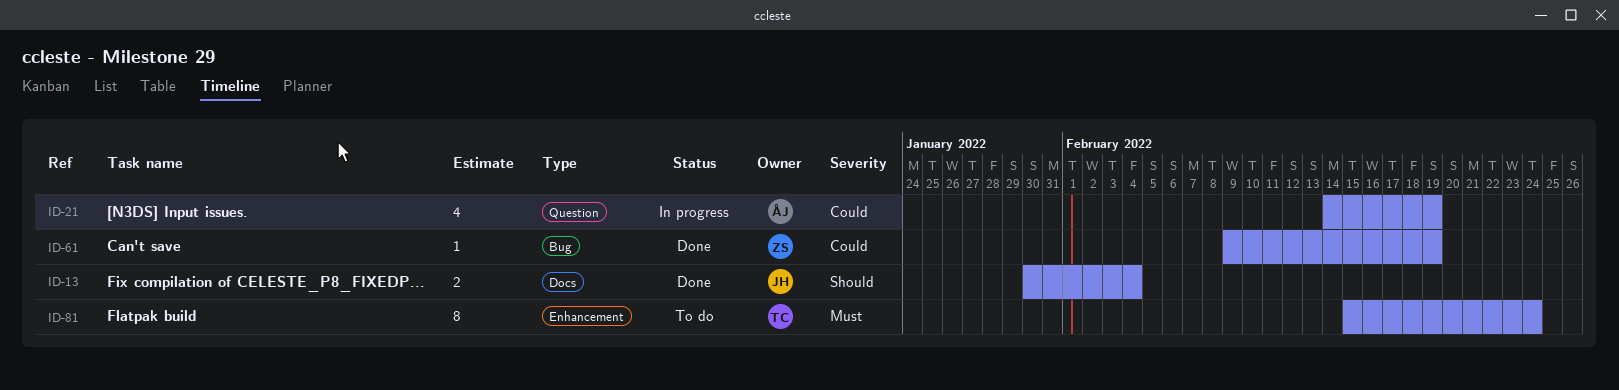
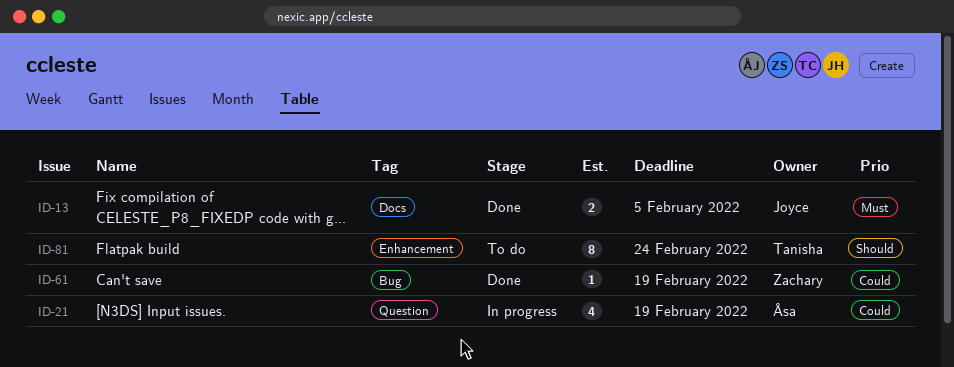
ID-13, priority: Should -> Must
ID-13, due: Feb 4 -> Feb 5
ID-81, priority: Must -> Should

